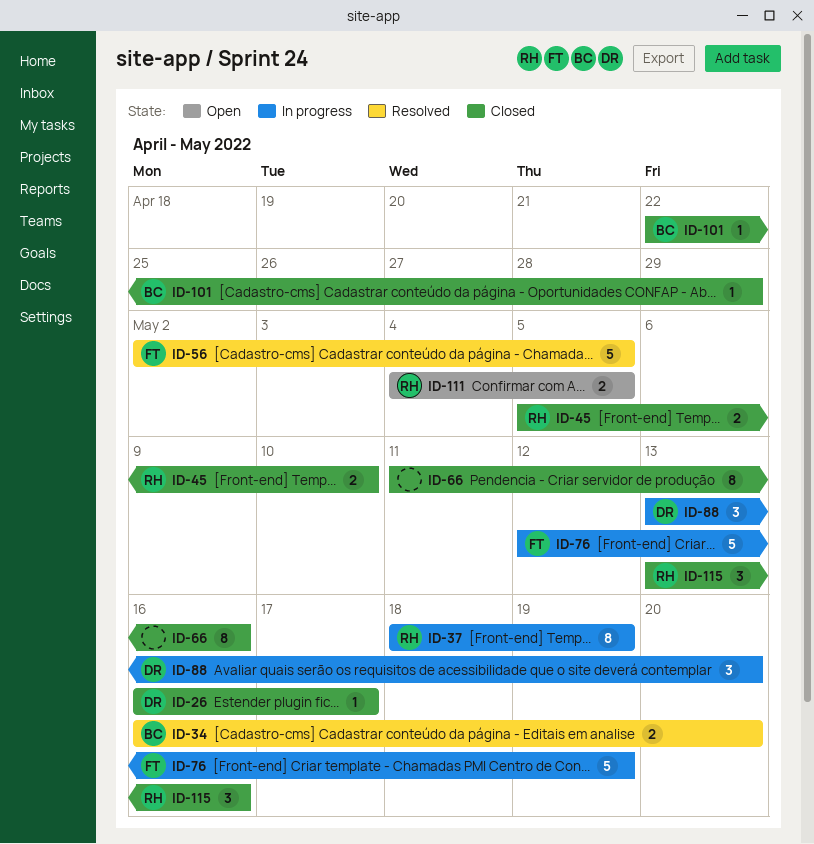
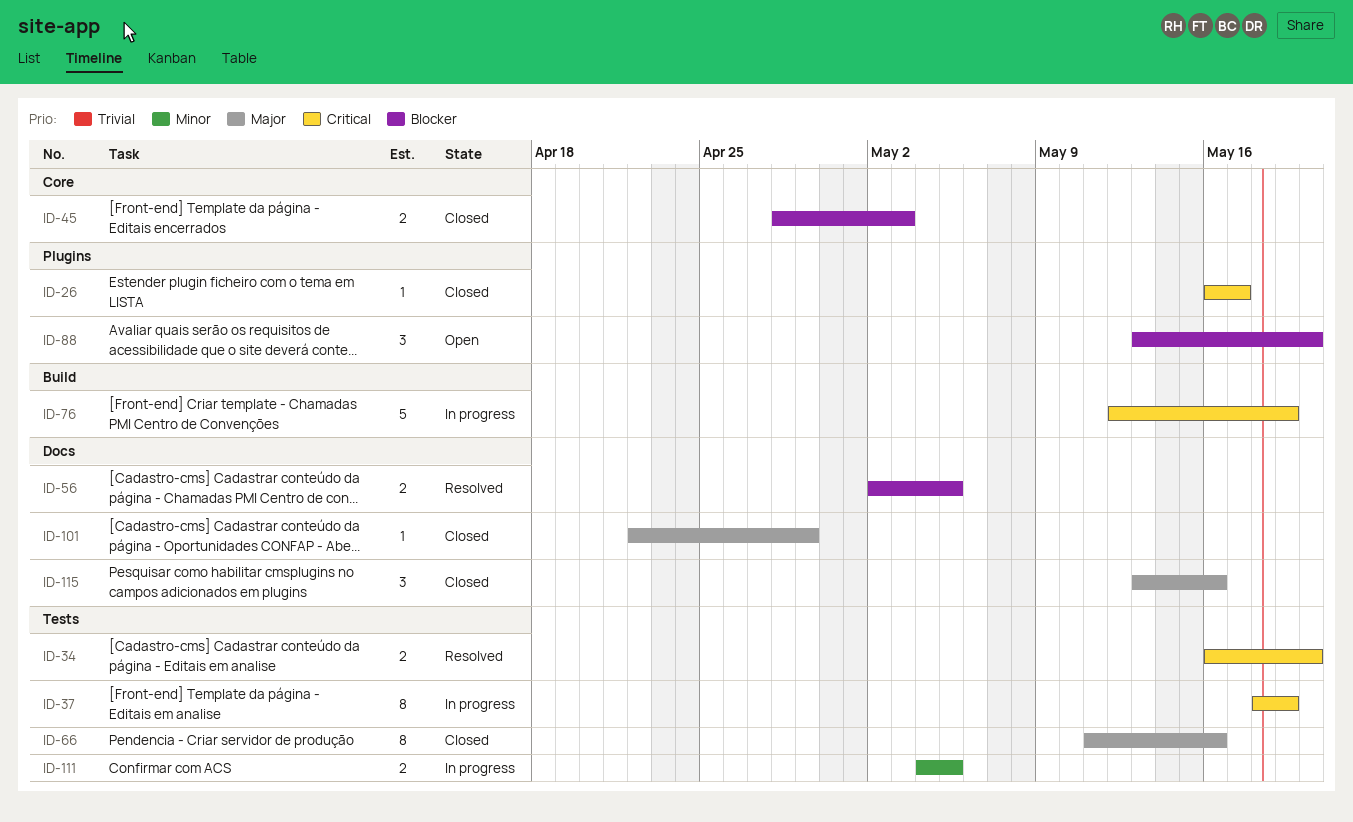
ID-45, start: May 5 -> Apr 28
ID-45, due: May 10 -> May 3
ID-56, estimate: 5 -> 2
ID-88, status: In progress -> Open
ID-111, status: Open -> In progress

